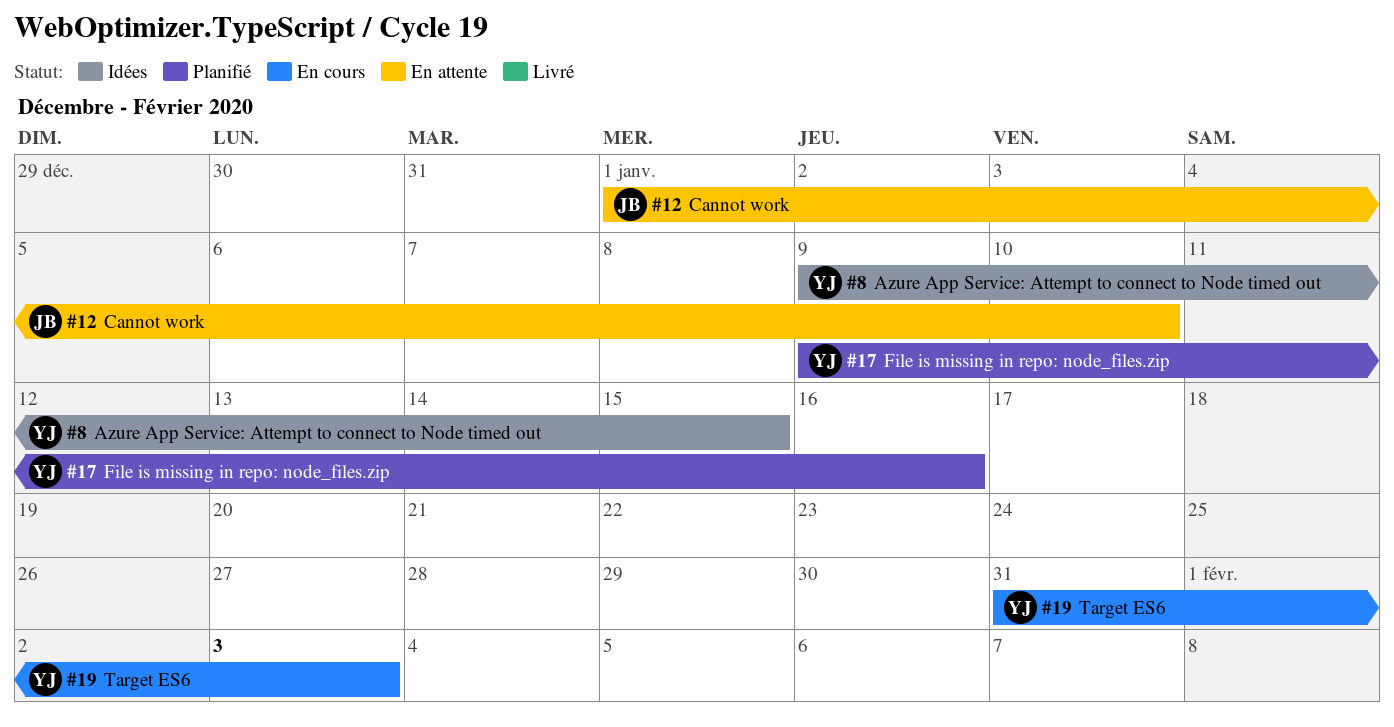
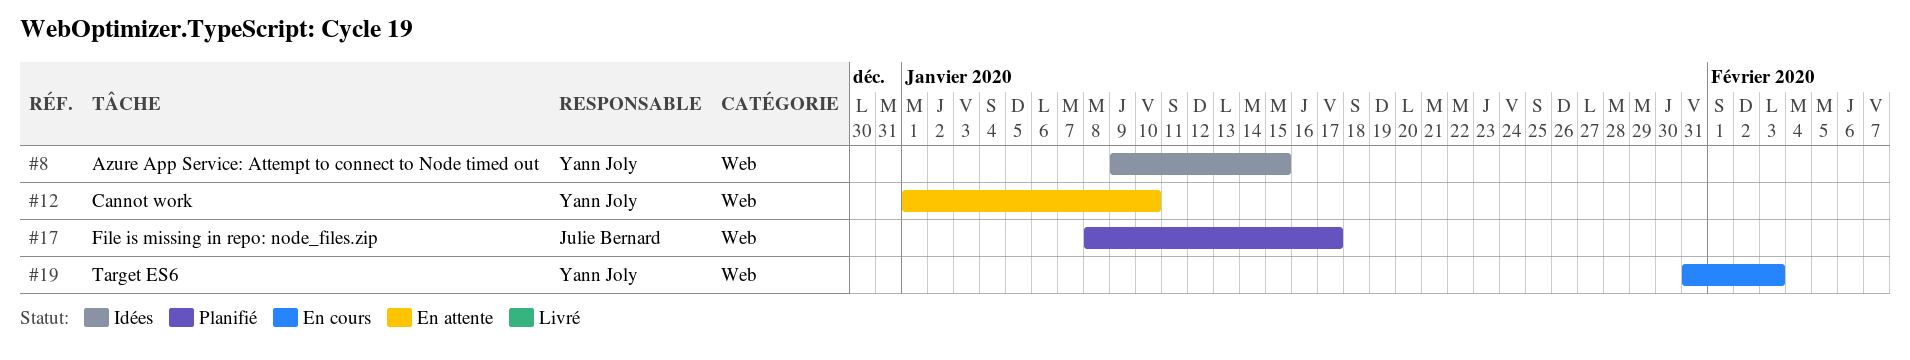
#12, owner: Julie Bernard -> Yann Joly
#17, owner: Yann Joly -> Julie Bernard
#17, start: Jan 9 -> Jan 8
#17, due: Jan 16 -> Jan 17

